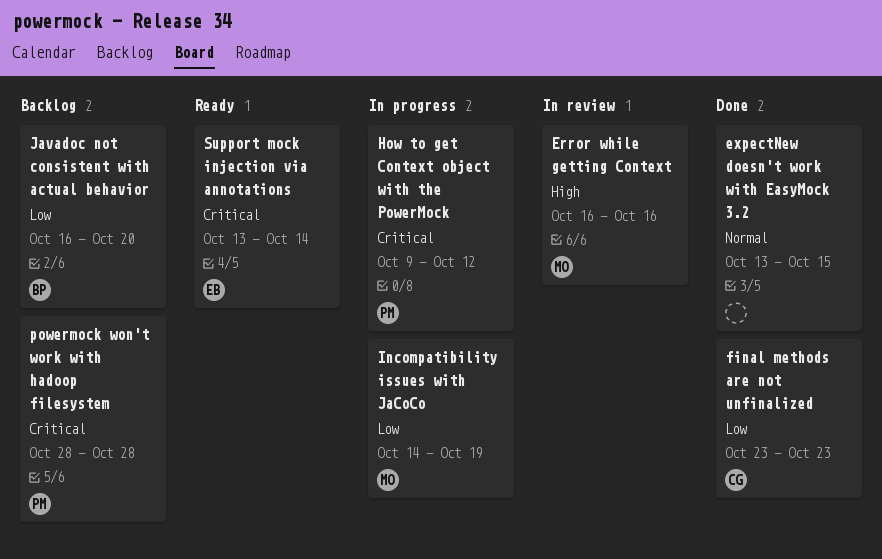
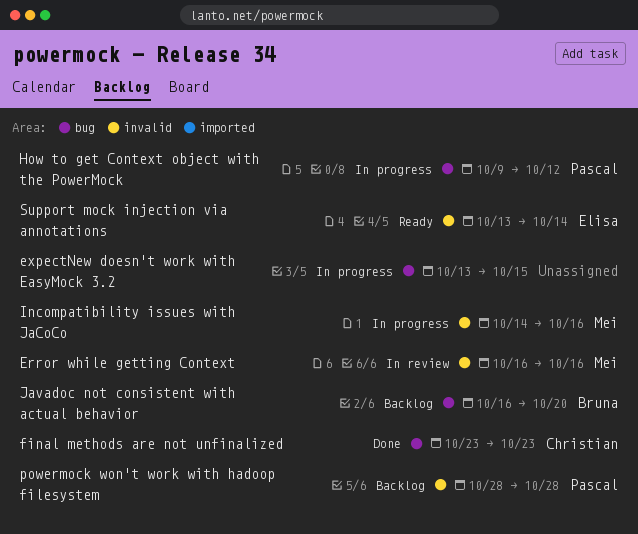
expectNew doesn't work with EasyMock 3.2, status: Done -> In progress
Incompatibility issues with JaCoCo, due: Oct 19 -> Oct 16

